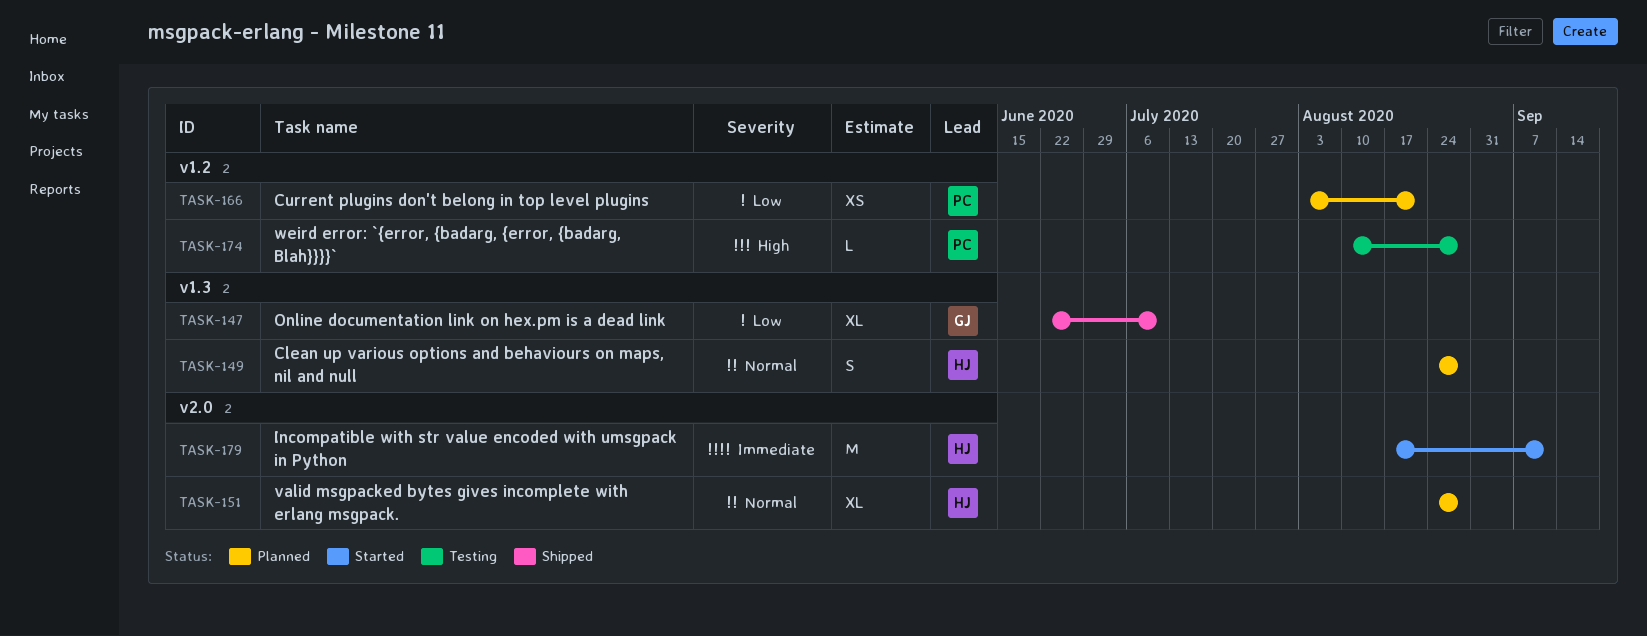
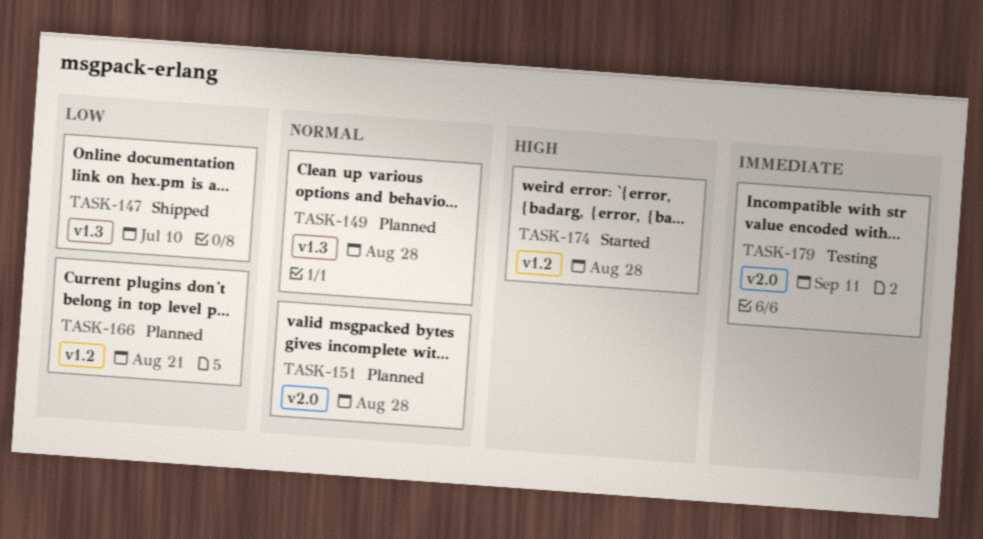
TASK-174, status: Testing -> Started
TASK-179, status: Started -> Testing

